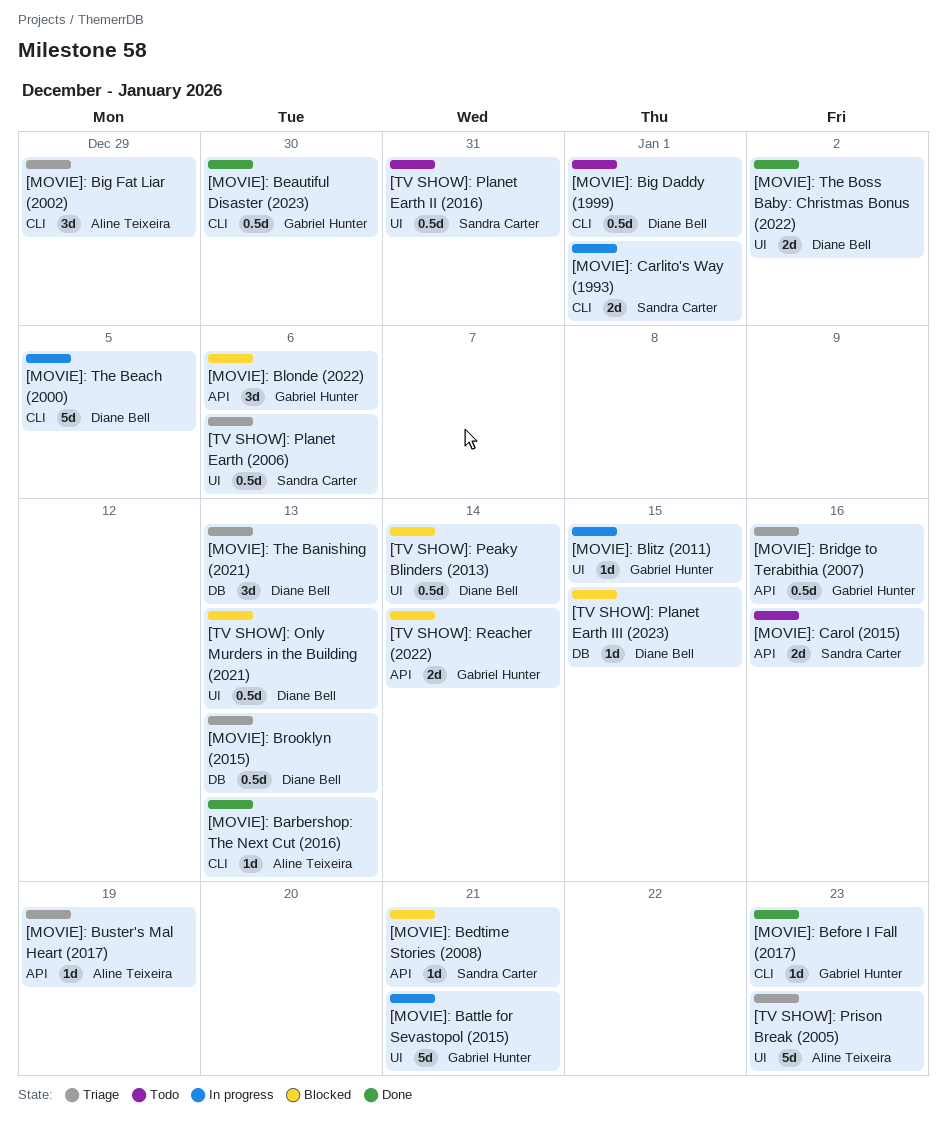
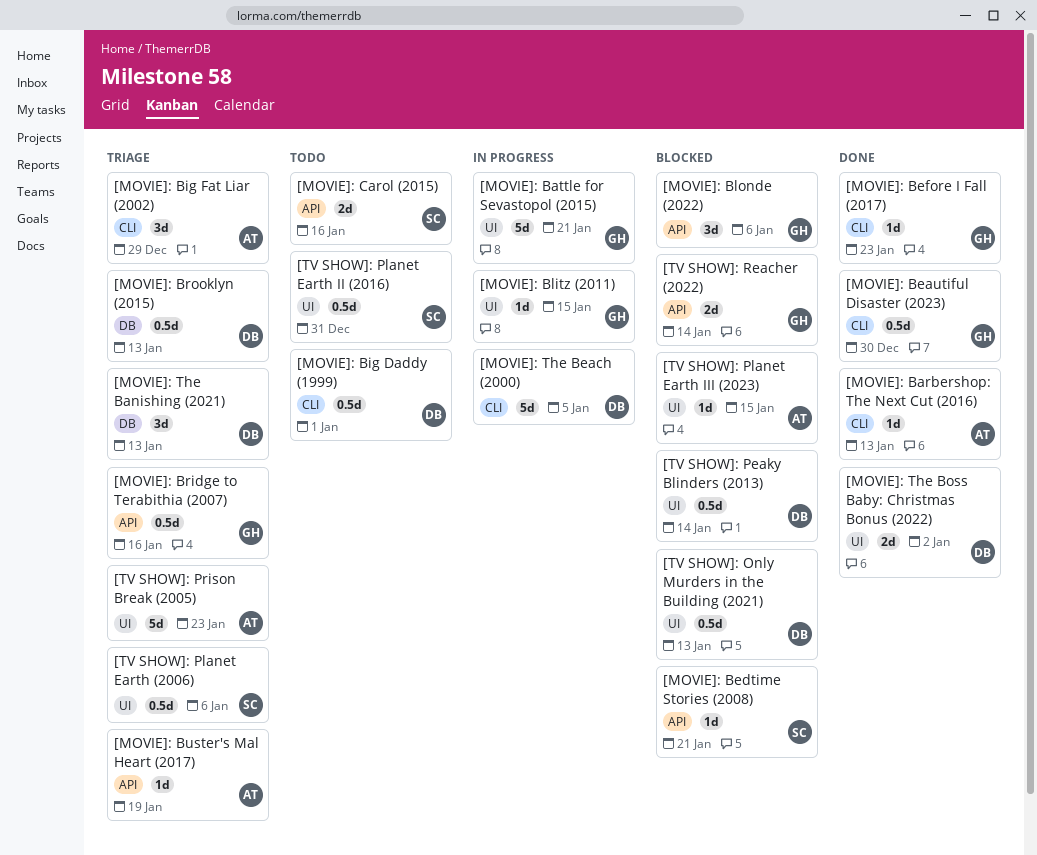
[MOVIE]: Carlito's Way (1993): present -> none
[TV SHOW]: Planet Earth III (2023), owner: Diane Bell -> Aline Teixeira
[TV SHOW]: Planet Earth III (2023), label: DB -> UI

